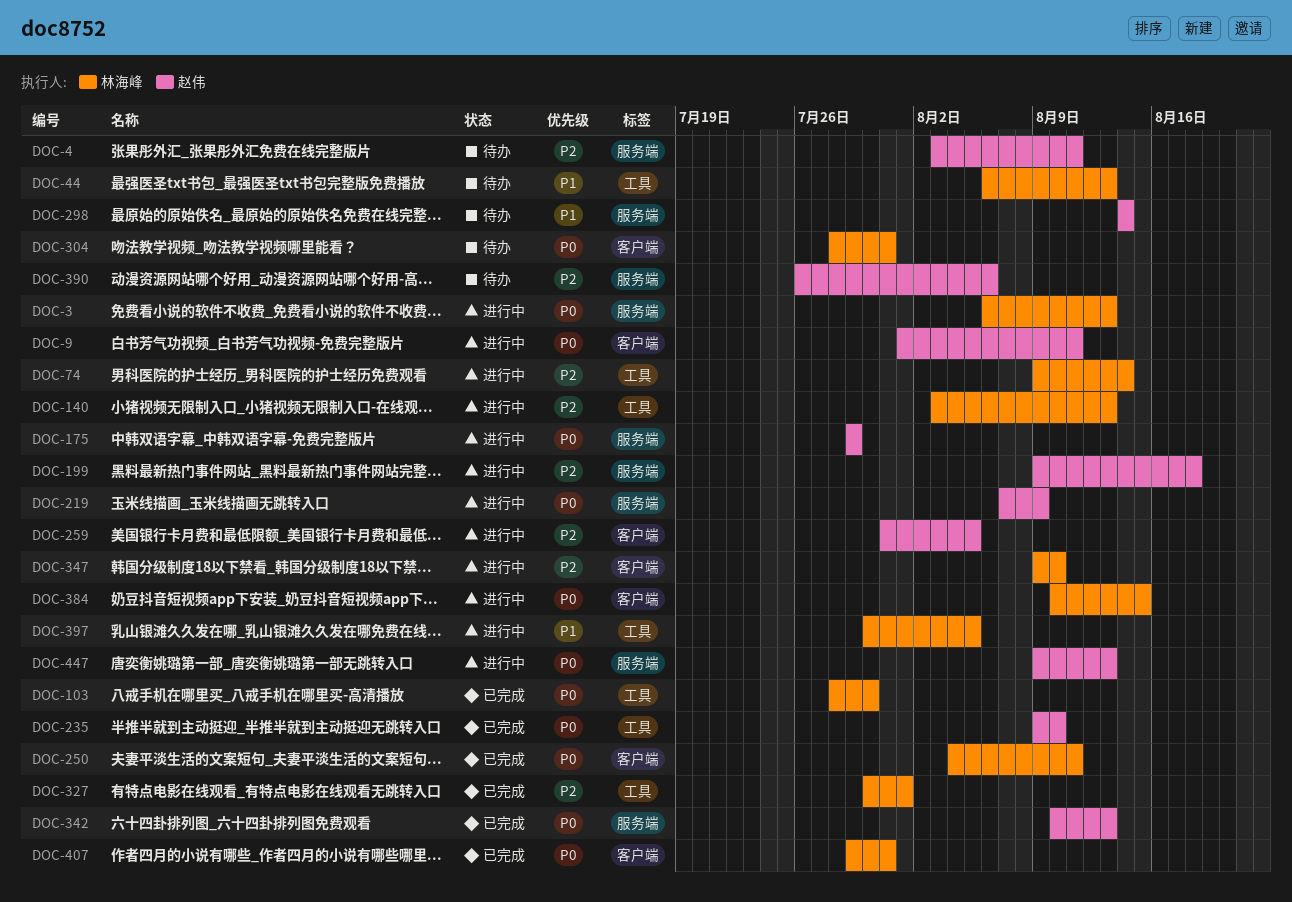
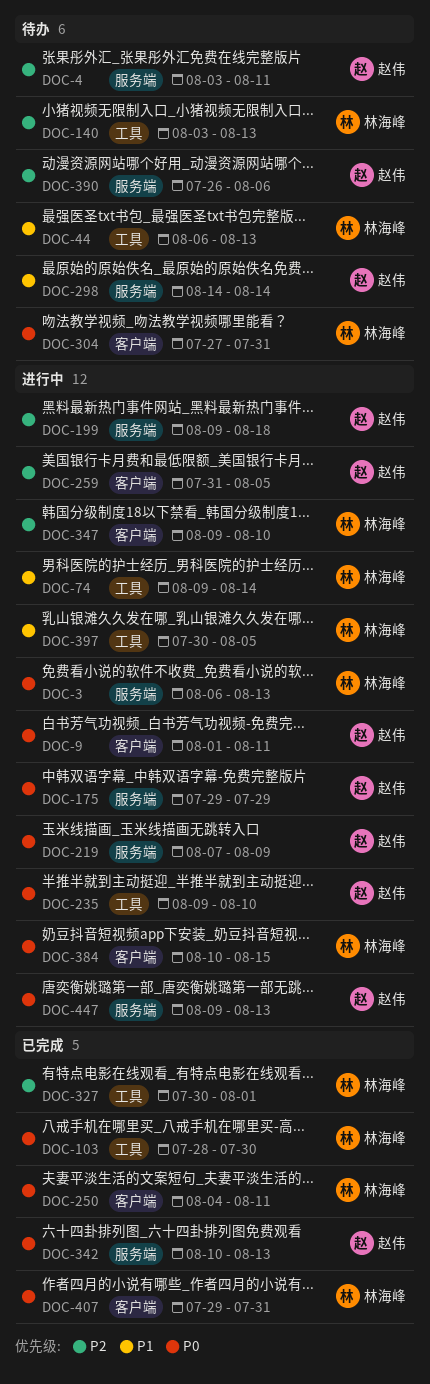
DOC-74, priority: P2 -> P1
DOC-140, status: 进行中 -> 待办
DOC-235, status: 已完成 -> 进行中
DOC-304, start: Jul 28 -> Jul 27

